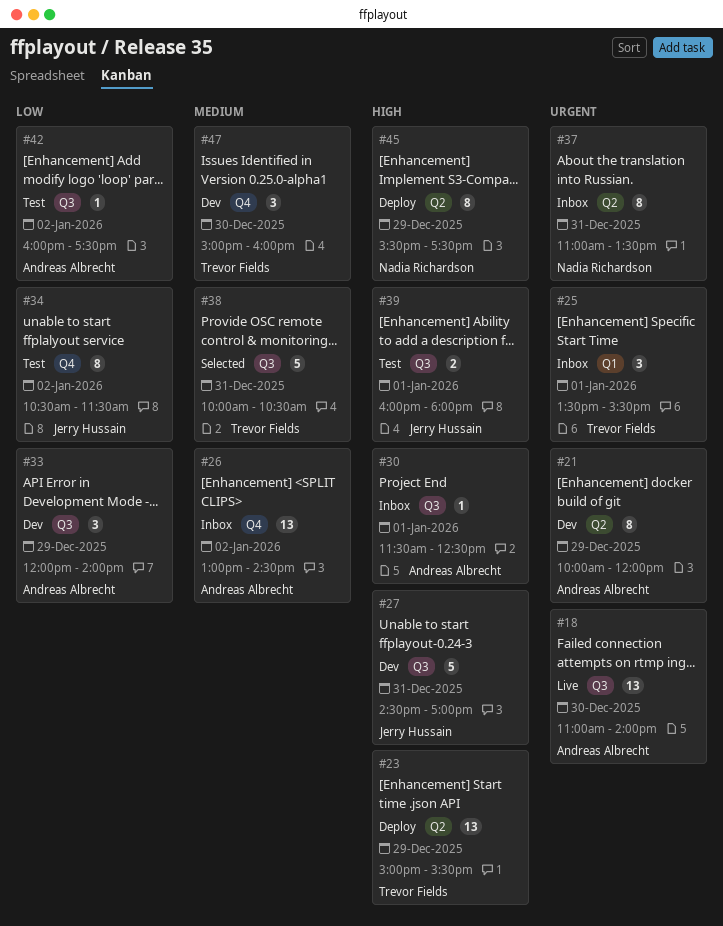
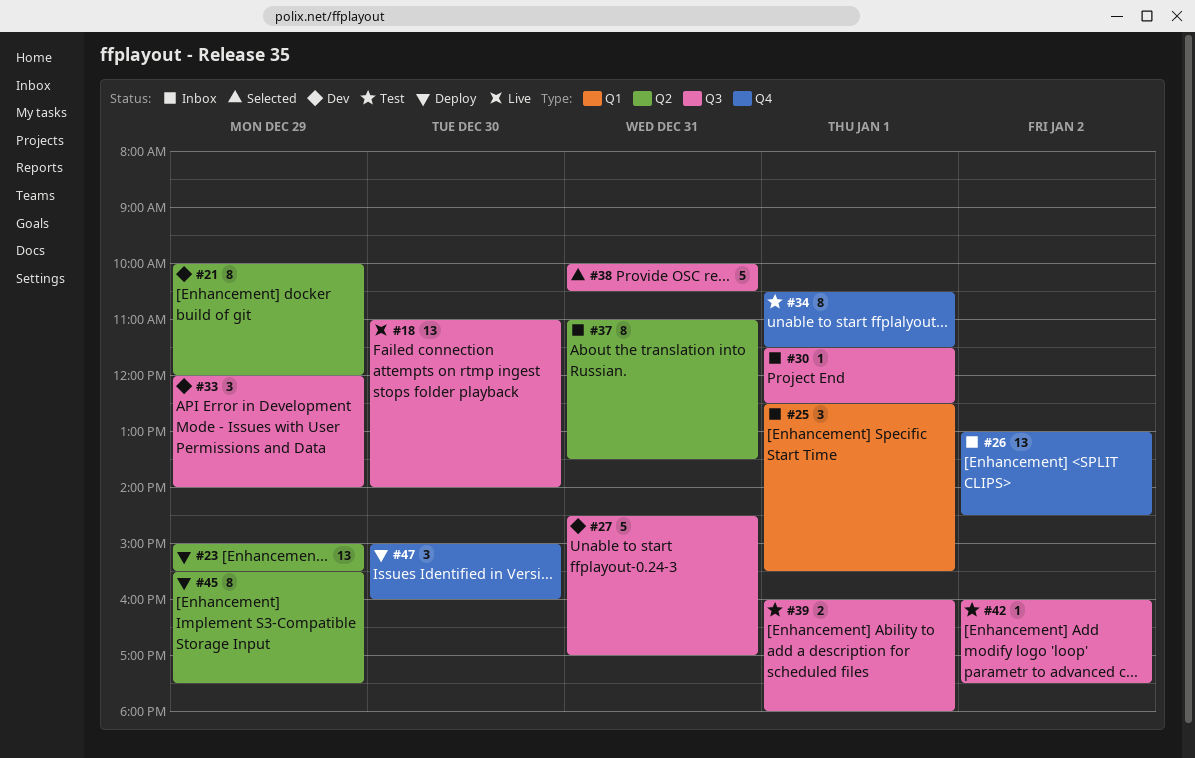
#25, begins: 13:30 -> 12:30
#34, day: Jan 2 -> Jan 1
#47, status: Dev -> Deploy

